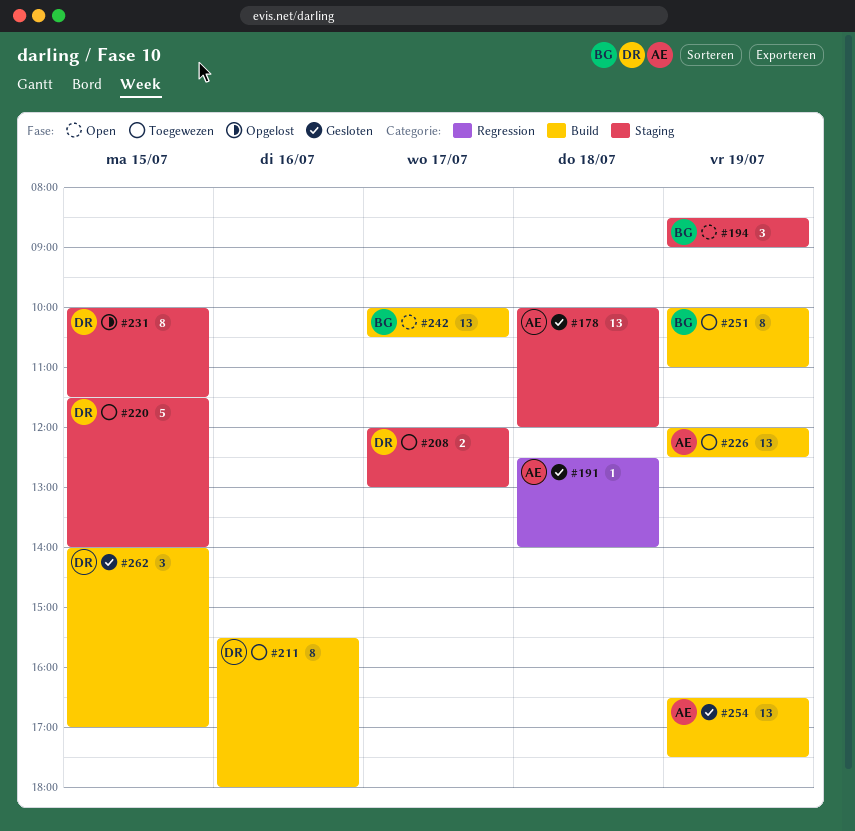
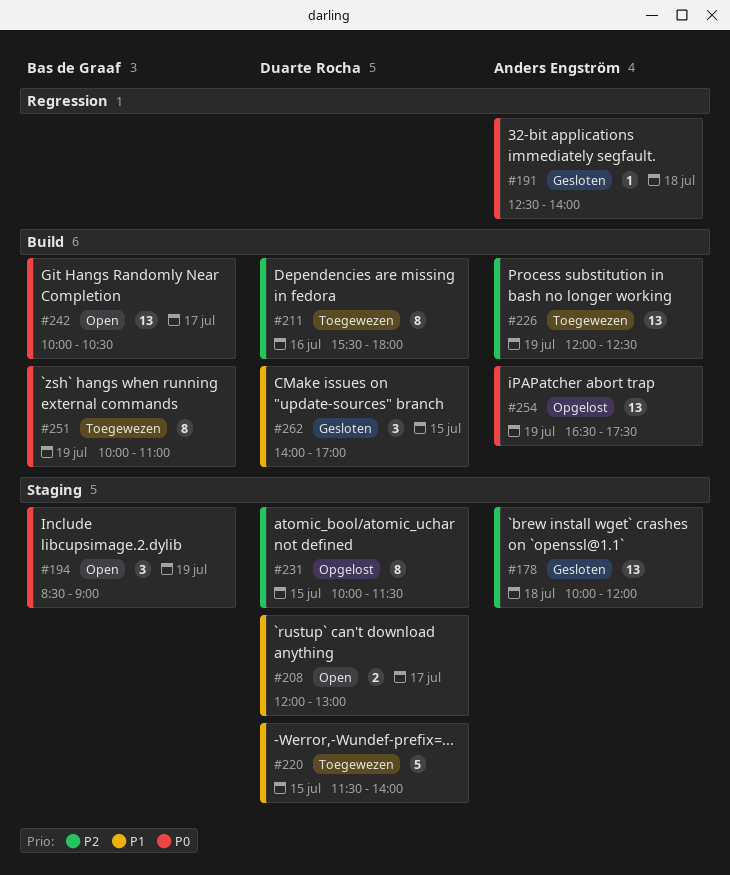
#208, status: Toegewezen -> Open
#254, status: Gesloten -> Opgelost

